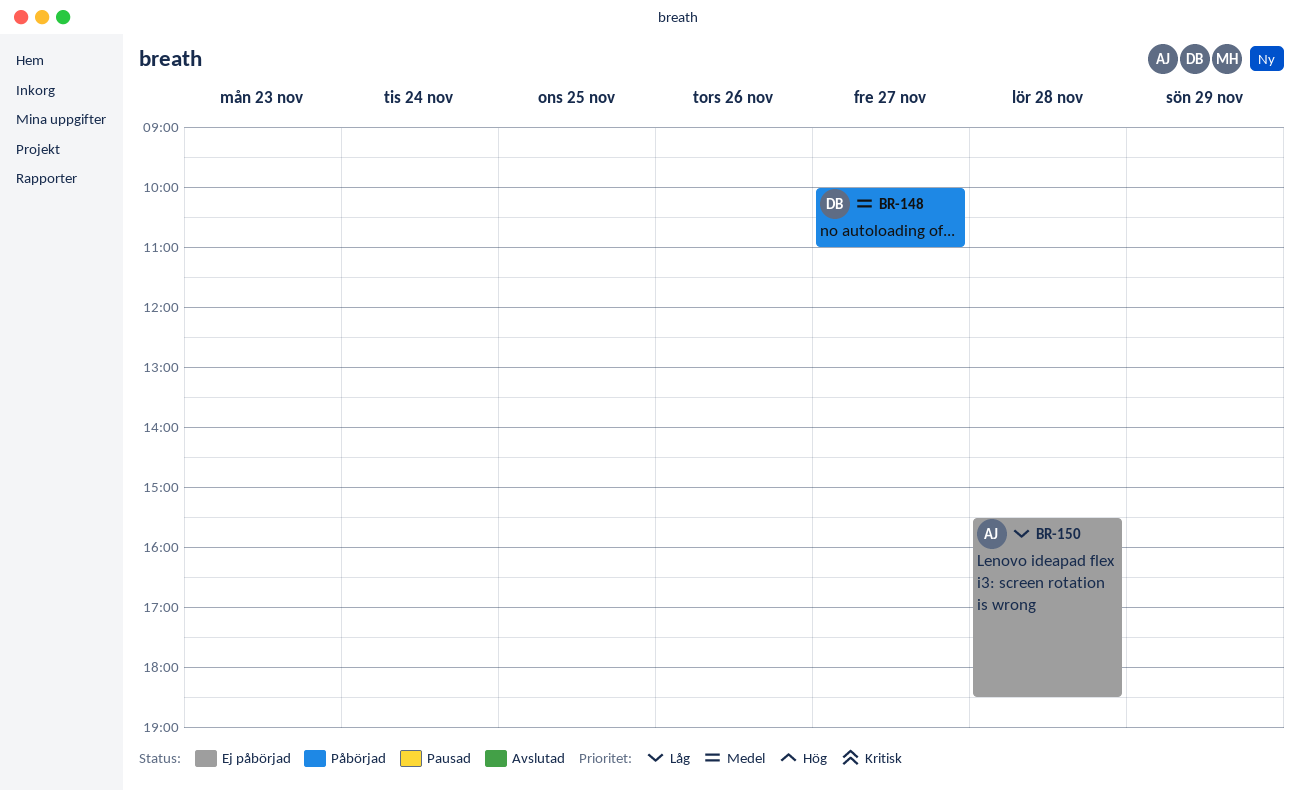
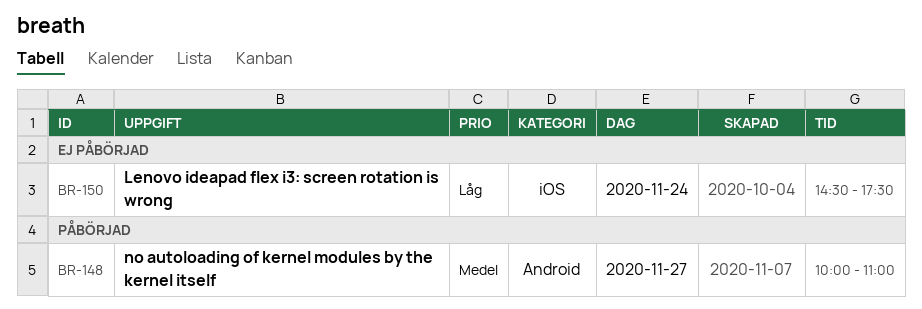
BR-150, day: Nov 28 -> Nov 24
BR-150, begins: 15:30 -> 14:30
BR-150, ends: 18:30 -> 17:30

